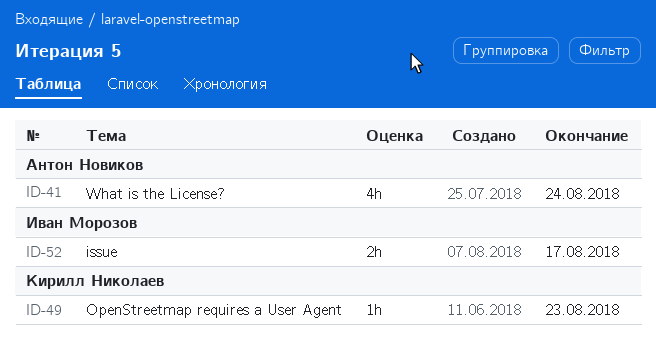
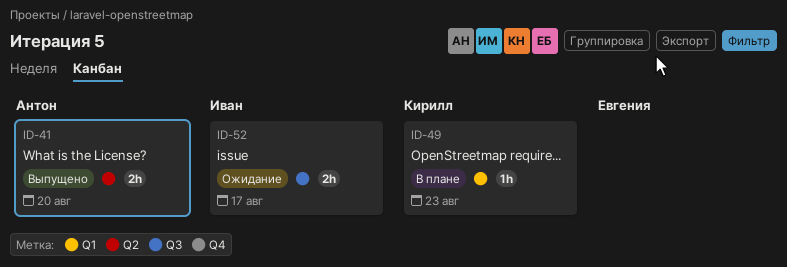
ID-41, estimate: 4h -> 2h
ID-41, due: Aug 24 -> Aug 20

